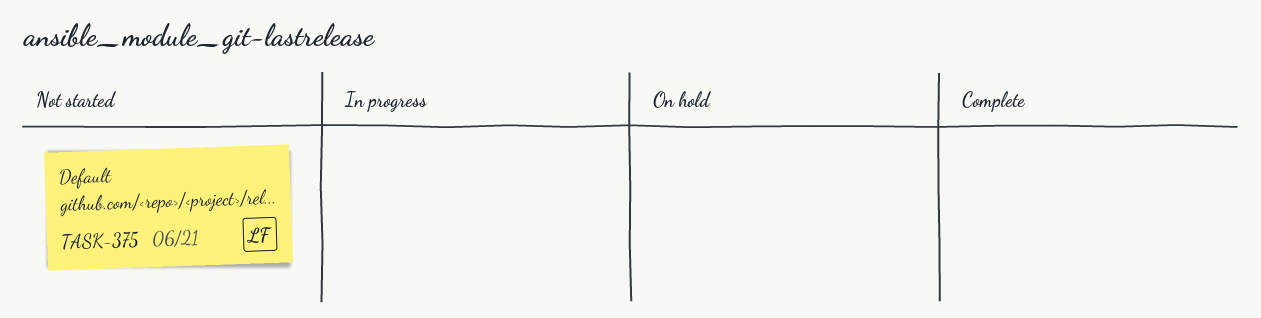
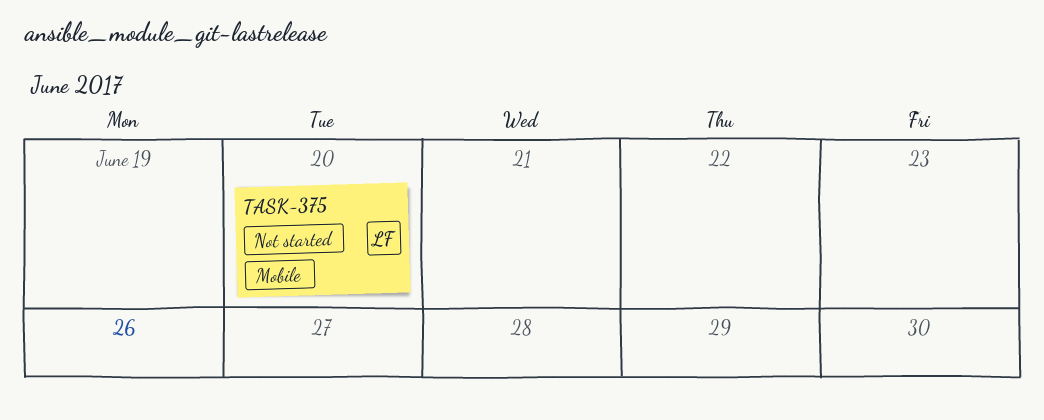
TASK-375, due: Jun 21 -> Jun 20

